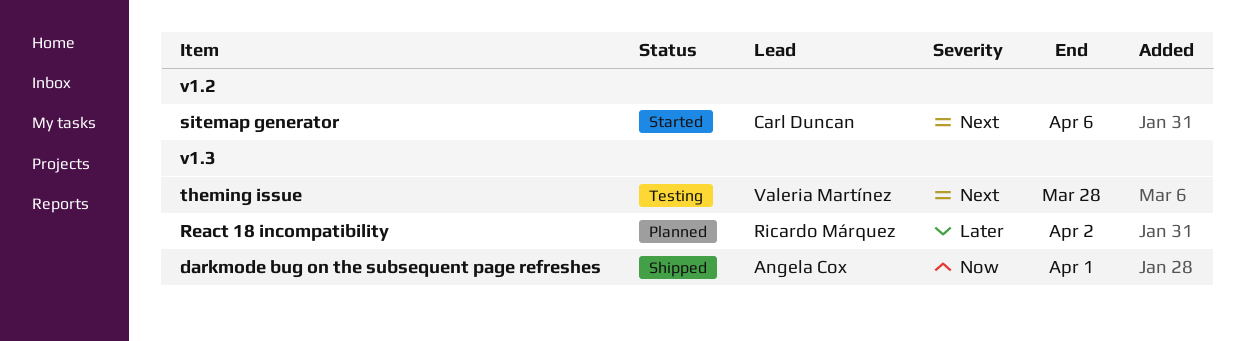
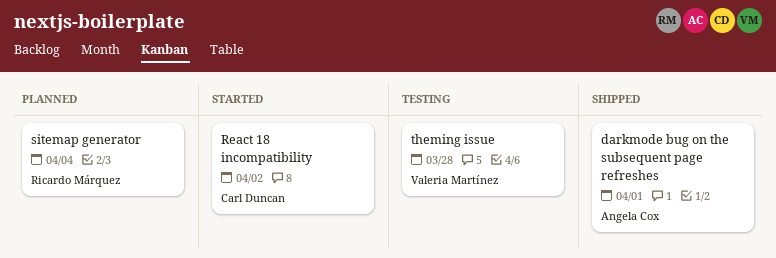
React 18 incompatibility, status: Planned -> Started
React 18 incompatibility, owner: Ricardo Márquez -> Carl Duncan
sitemap generator, status: Started -> Planned
sitemap generator, owner: Carl Duncan -> Ricardo Márquez
sitemap generator, due: Apr 6 -> Apr 4

